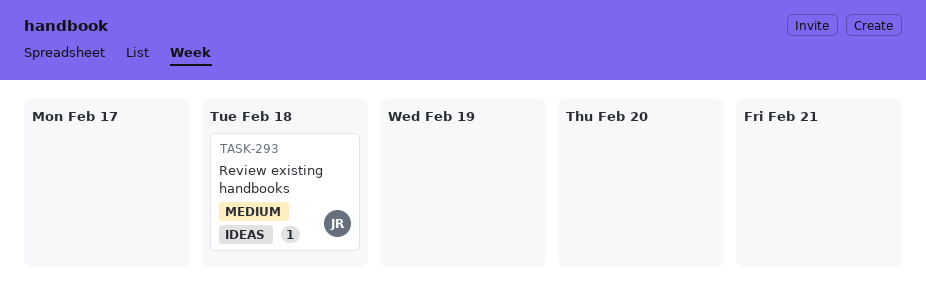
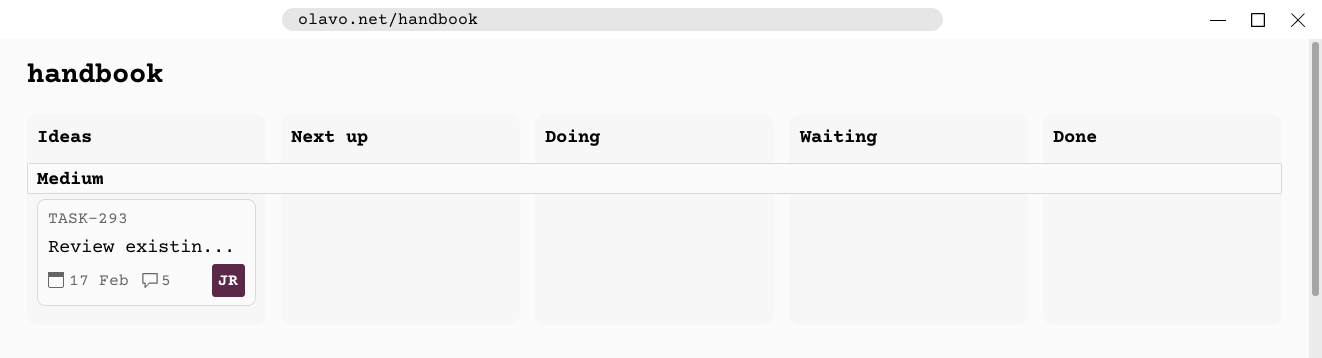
TASK-293, due: Feb 18 -> Feb 17

